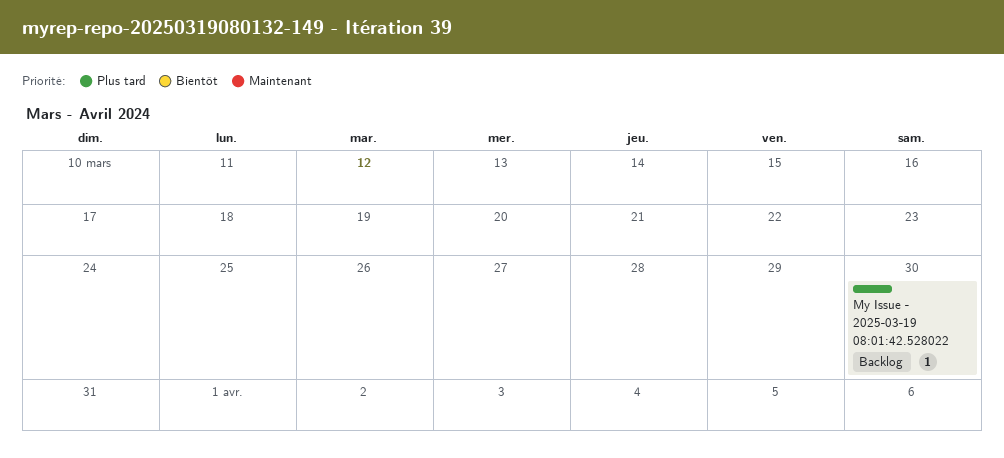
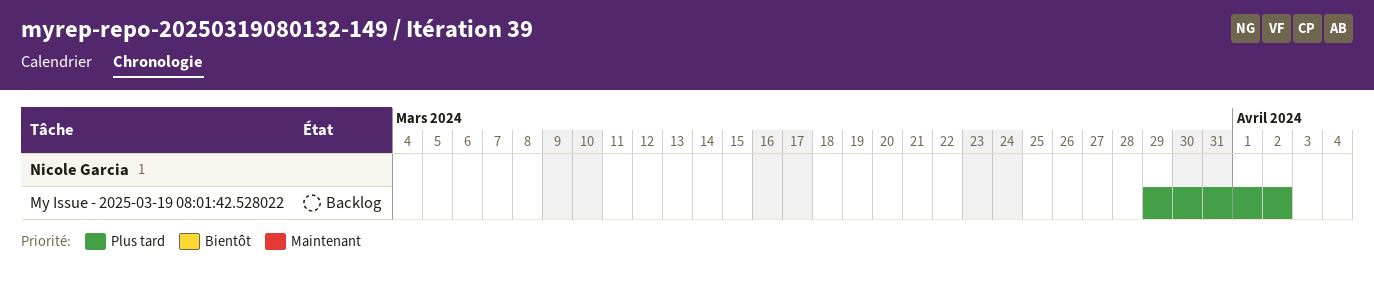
My Issue - 2025-03-19 08:01:42.528022, due: Mar 30 -> Apr 2

